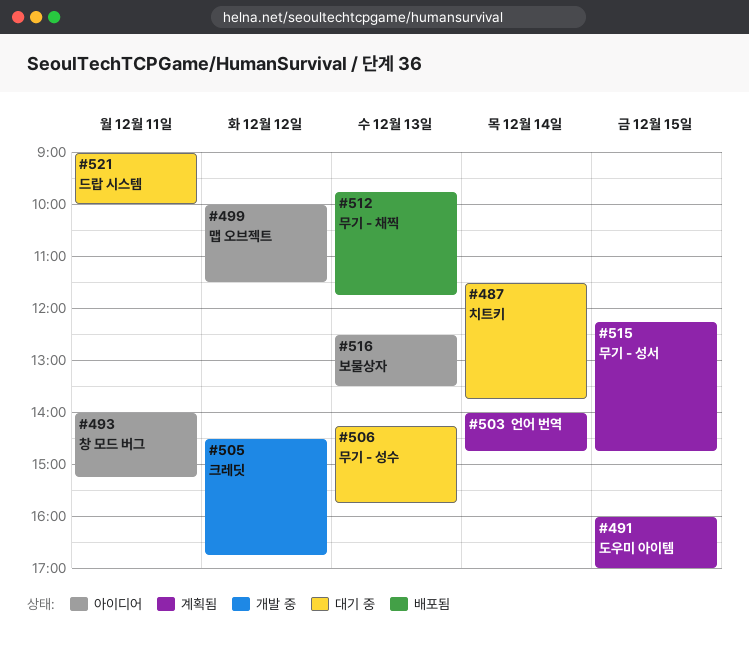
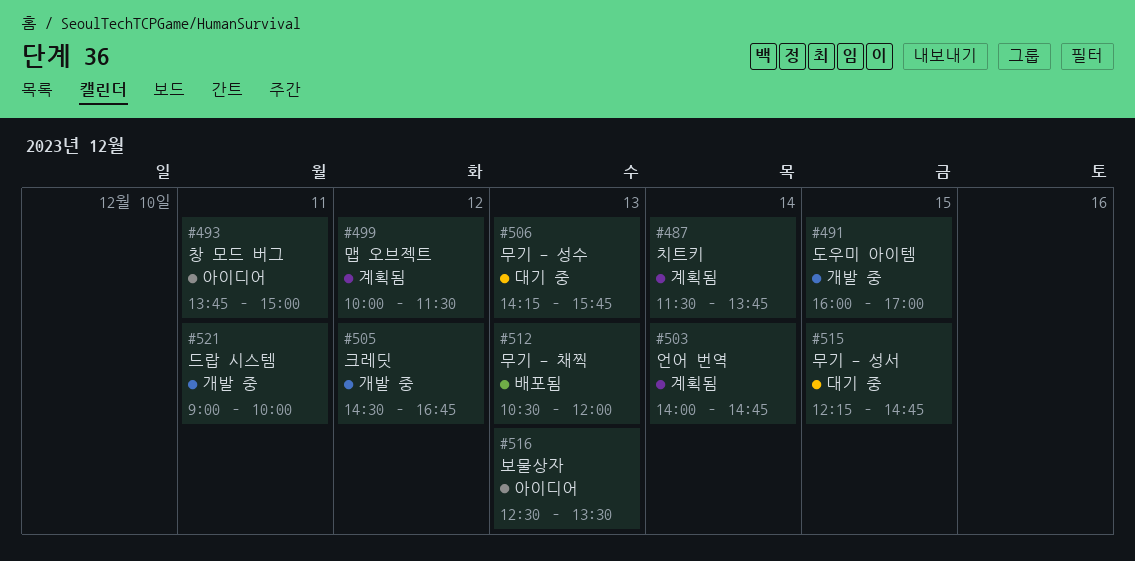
#487, status: 대기 중 -> 계획됨
#491, status: 계획됨 -> 개발 중
#493, begins: 14:00 -> 13:45
#493, ends: 15:15 -> 15:00
#499, status: 아이디어 -> 계획됨
#512, begins: 09:45 -> 10:30
#512, ends: 11:45 -> 12:00
#515, status: 계획됨 -> 대기 중
#521, status: 대기 중 -> 개발 중

